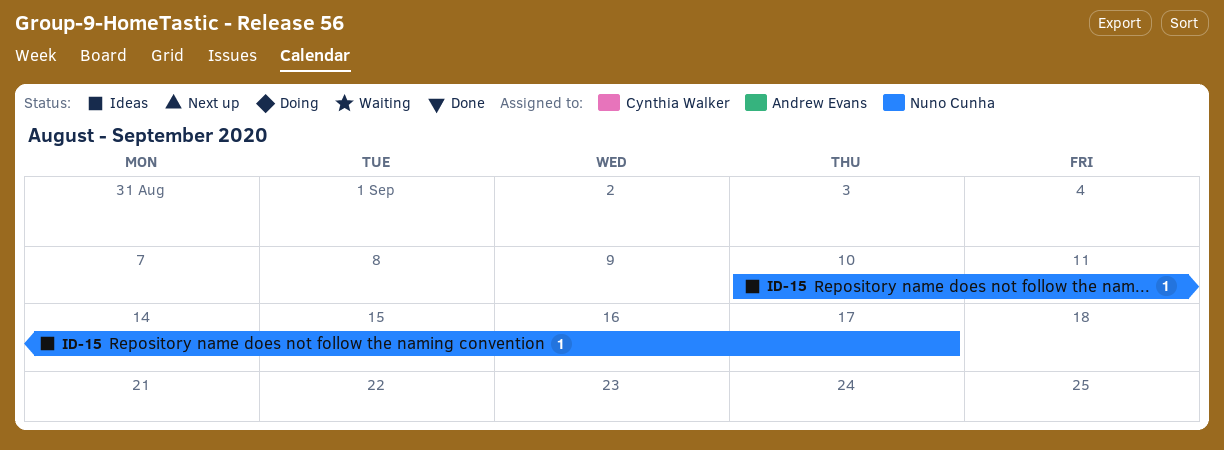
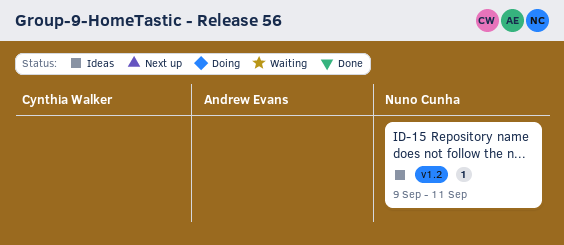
ID-15, start: Sep 10 -> Sep 9
ID-15, due: Sep 17 -> Sep 11

